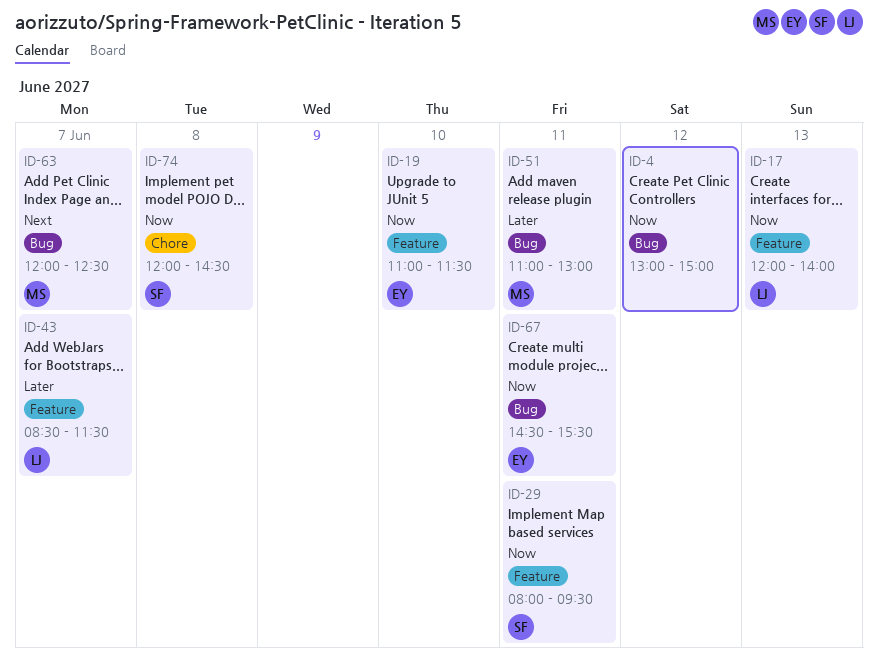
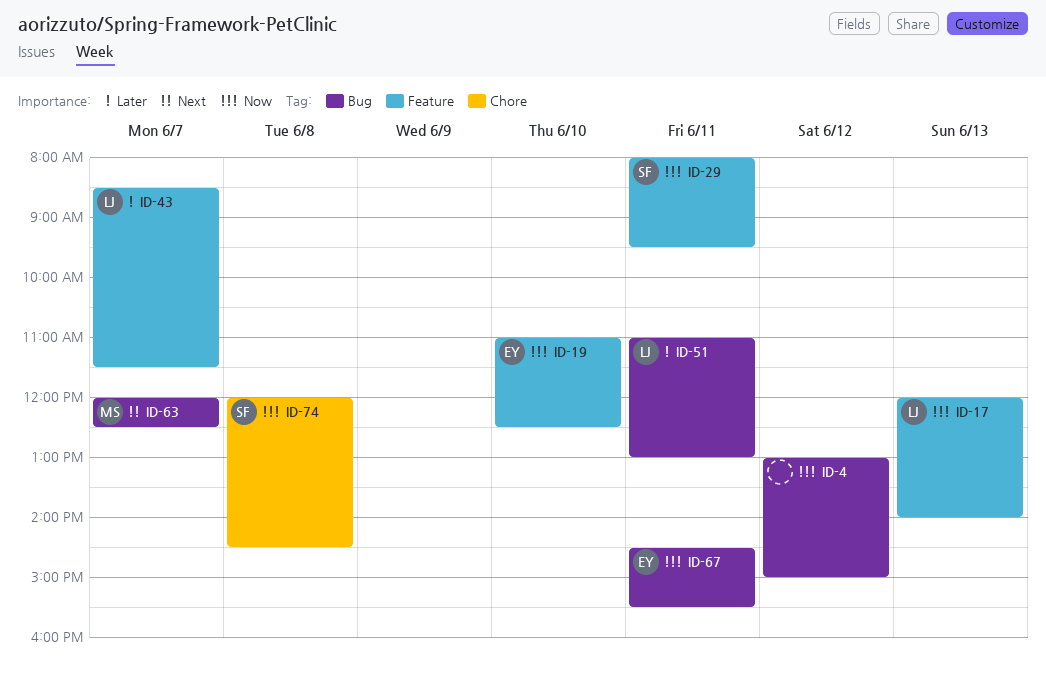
ID-19, ends: 11:30 -> 12:30
ID-51, owner: MS -> LJ

